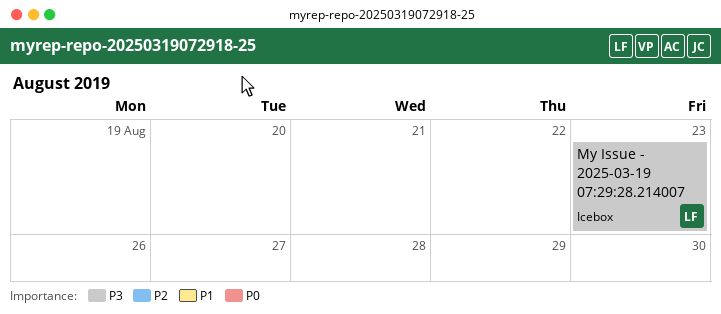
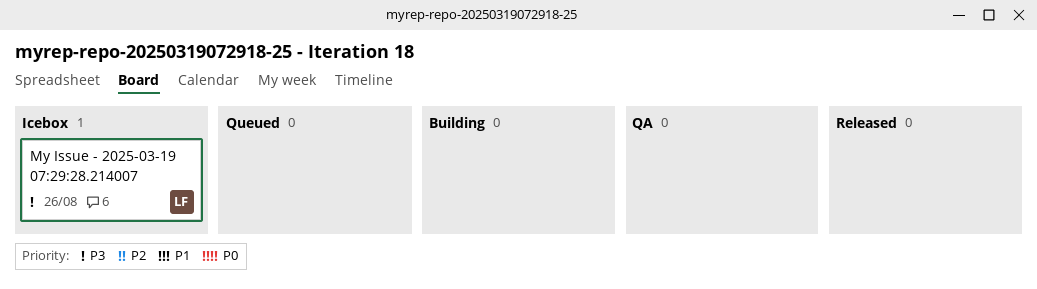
My Issue - 2025-03-19 07:29:28.214007, due: Aug 23 -> Aug 26

